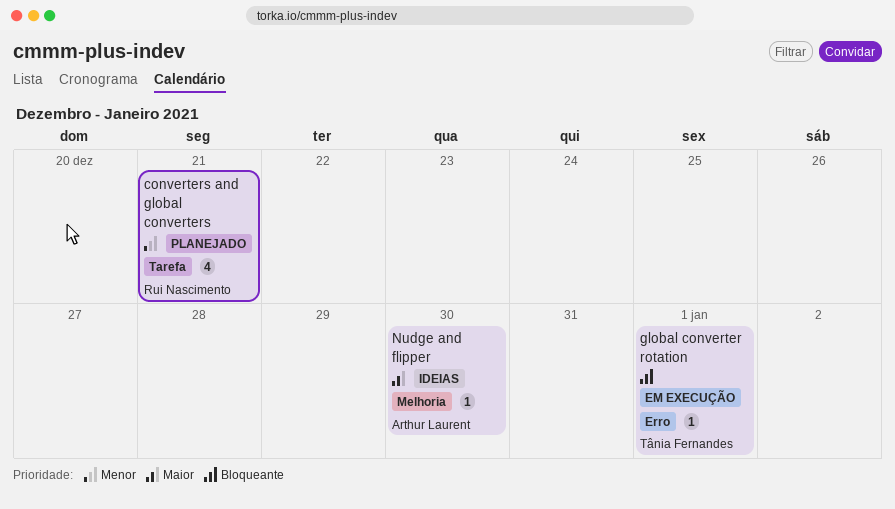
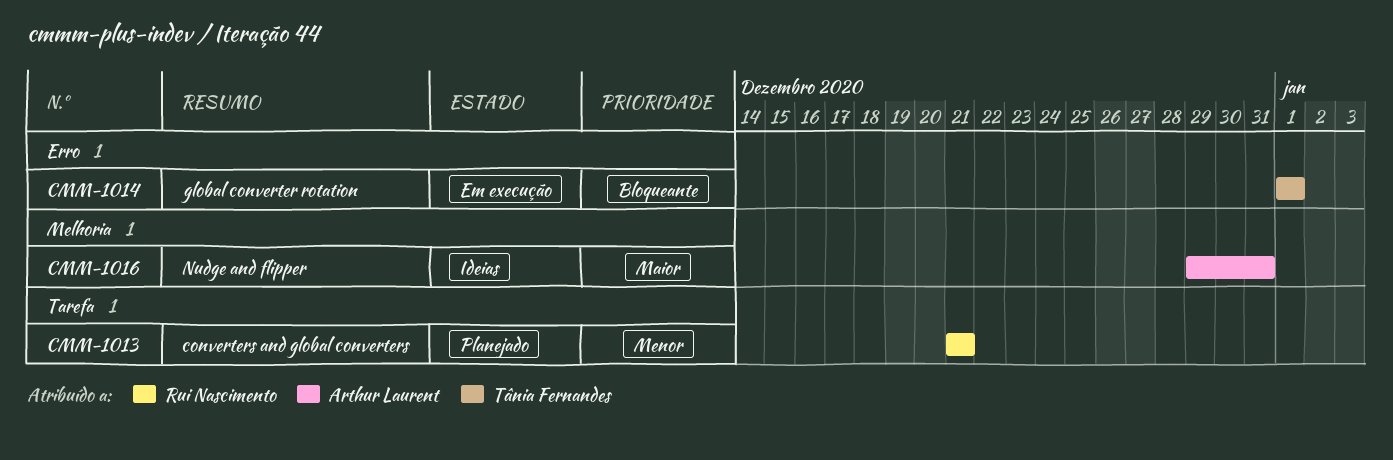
Nudge and flipper, due: Dec 30 -> Dec 31

